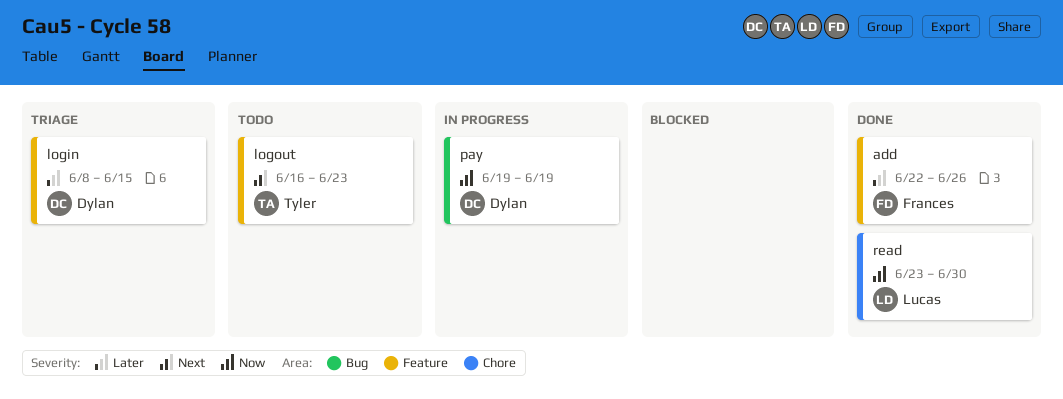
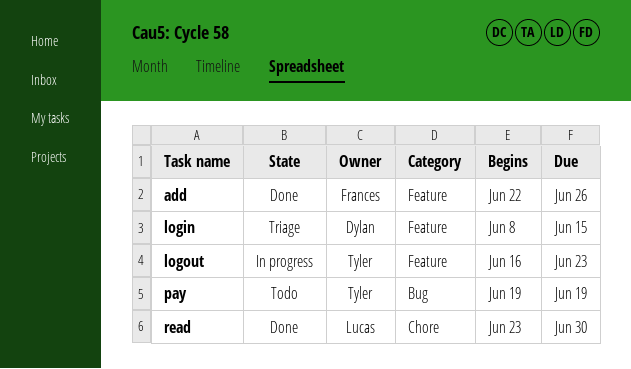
logout, status: Todo -> In progress
pay, status: In progress -> Todo
pay, owner: Dylan -> Tyler

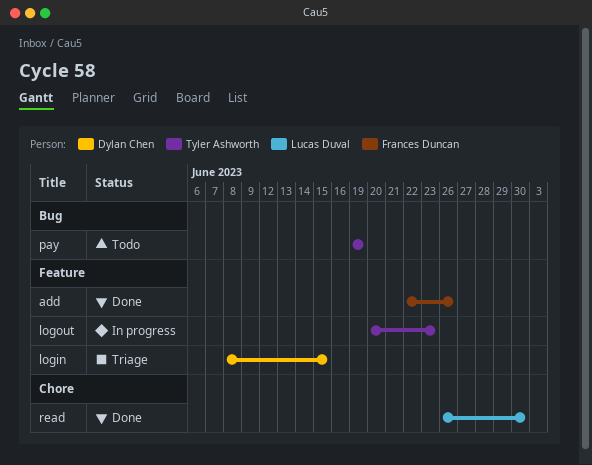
logout, start: Jun 16 -> Jun 20
read, start: Jun 23 -> Jun 26

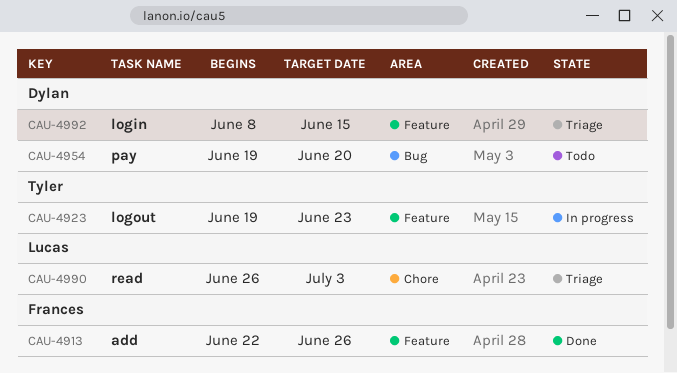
logout, start: Jun 20 -> Jun 19
pay, owner: Tyler Ashworth -> Dylan Chen
pay, due: Jun 19 -> Jun 20
read, status: Done -> Triage
read, due: Jun 30 -> Jul 3

